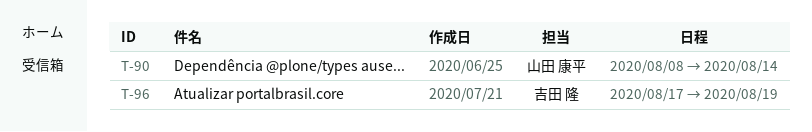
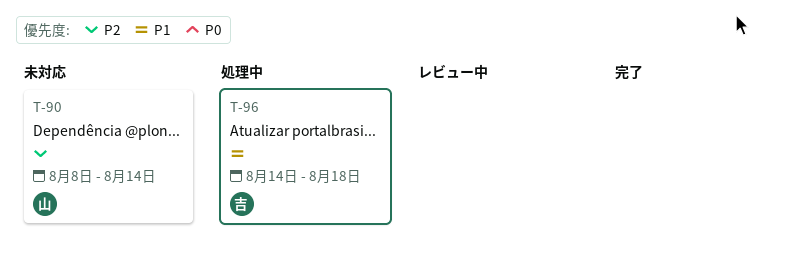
T-96, start: Aug 17 -> Aug 14
T-96, due: Aug 19 -> Aug 18

